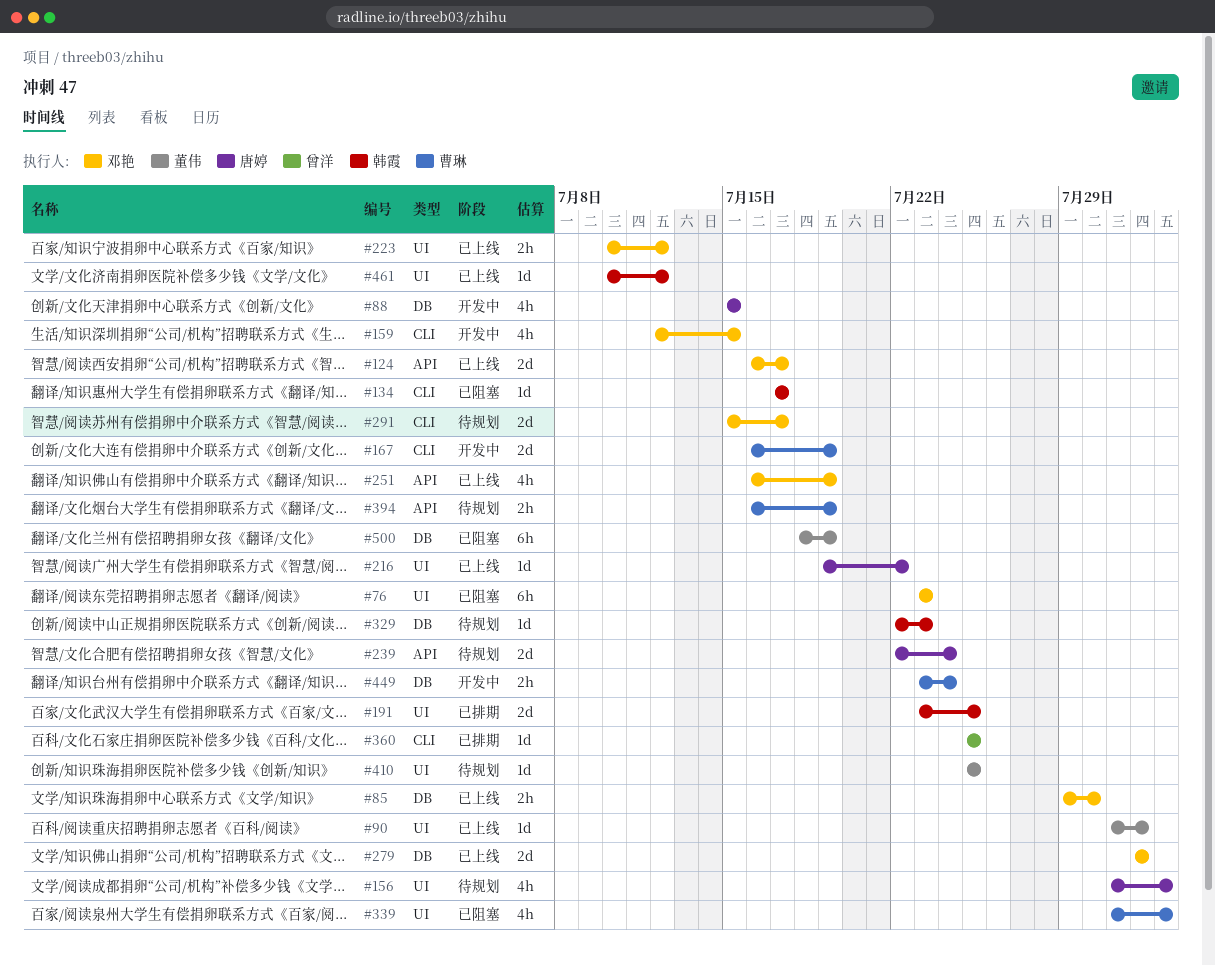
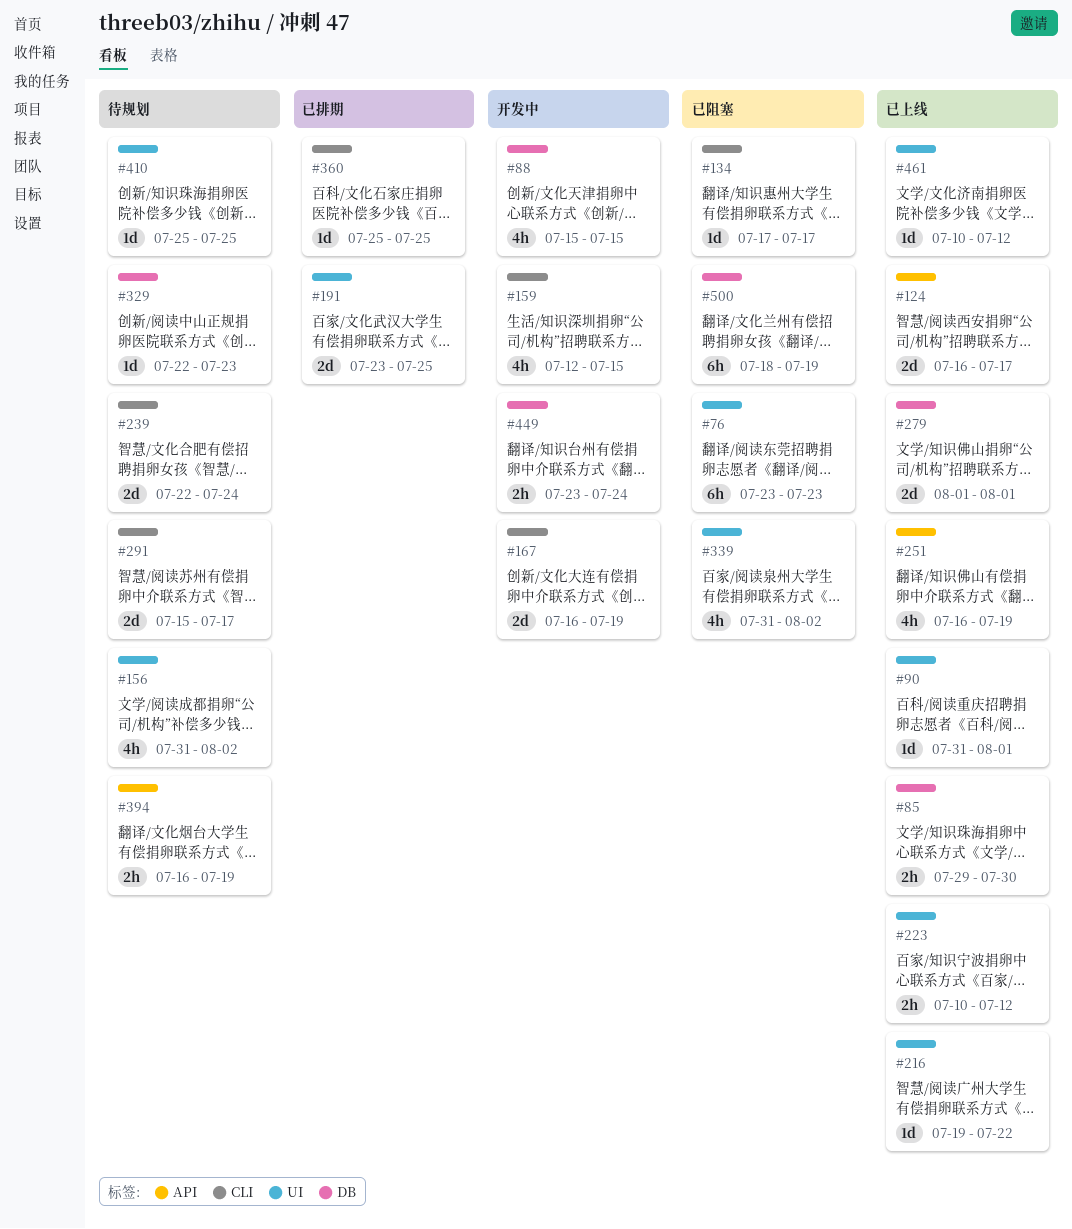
#239, label: API -> CLI

